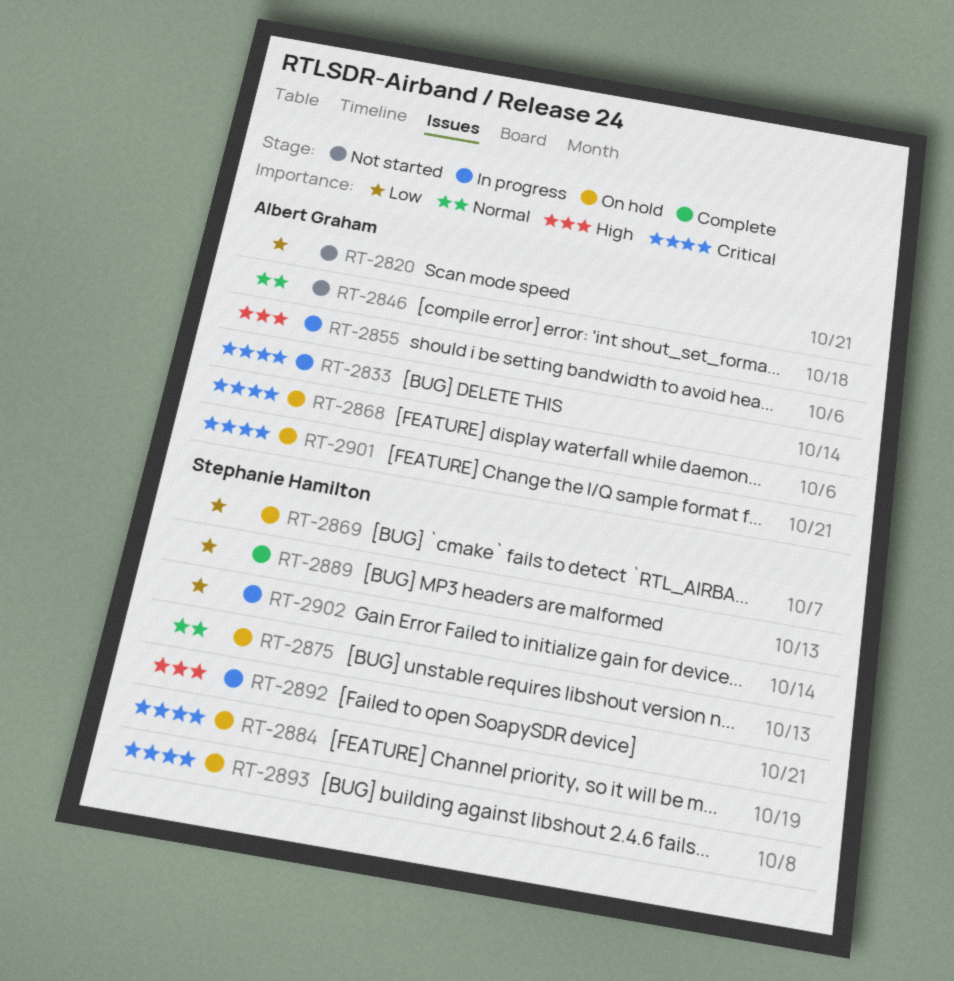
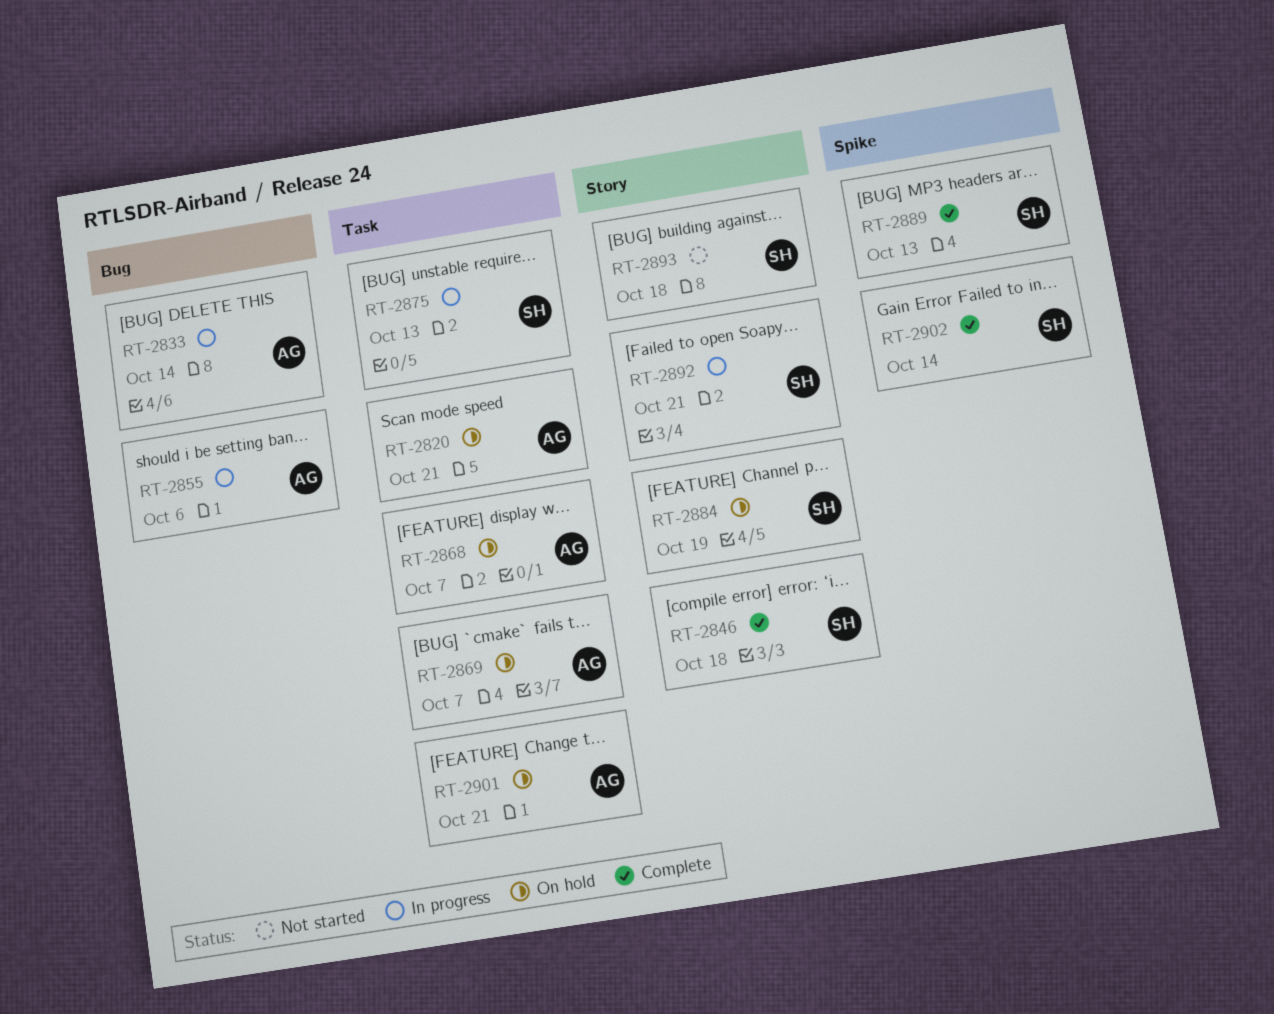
RT-2820, status: Not started -> On hold
RT-2846, status: Not started -> Complete
RT-2846, owner: Albert Graham -> Stephanie Hamilton
RT-2868, due: Oct 6 -> Oct 7
RT-2869, owner: Stephanie Hamilton -> Albert Graham
RT-2875, status: On hold -> In progress
RT-2893, status: On hold -> Not started
RT-2893, due: Oct 8 -> Oct 18
RT-2902, status: In progress -> Complete

